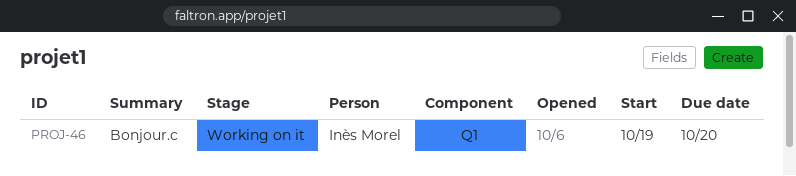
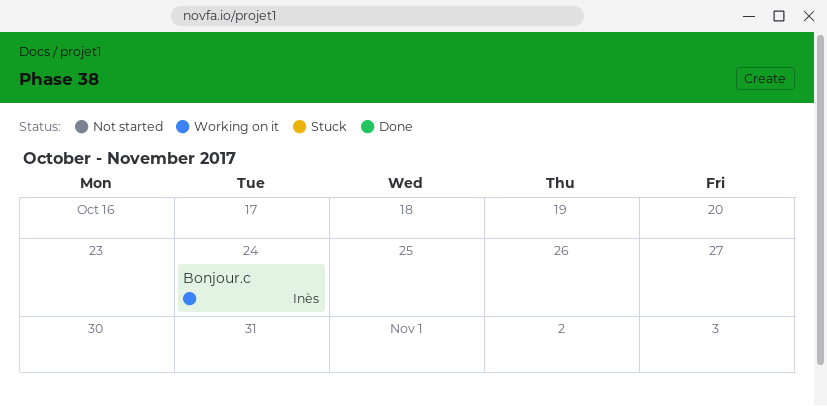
Bonjour.c, due: Oct 20 -> Oct 24

